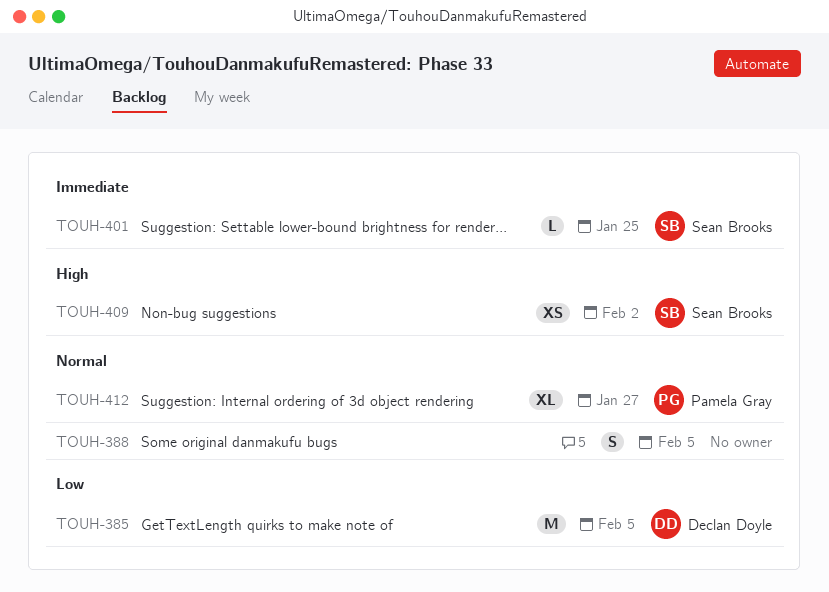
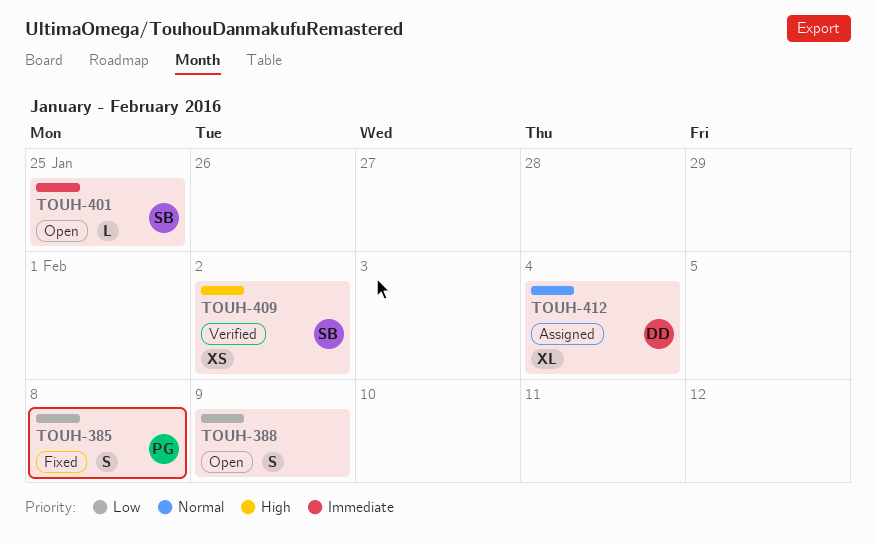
TOUH-385, owner: Declan Doyle -> Pamela Gray
TOUH-385, estimate: M -> S
TOUH-385, due: Feb 5 -> Feb 8
TOUH-388, priority: Normal -> Low
TOUH-388, due: Feb 5 -> Feb 9
TOUH-412, owner: Pamela Gray -> Declan Doyle
TOUH-412, due: Jan 27 -> Feb 4

